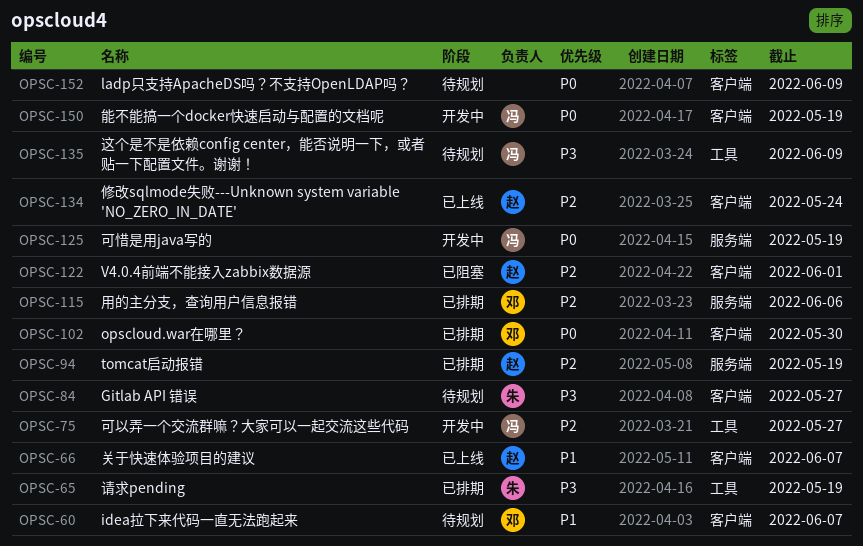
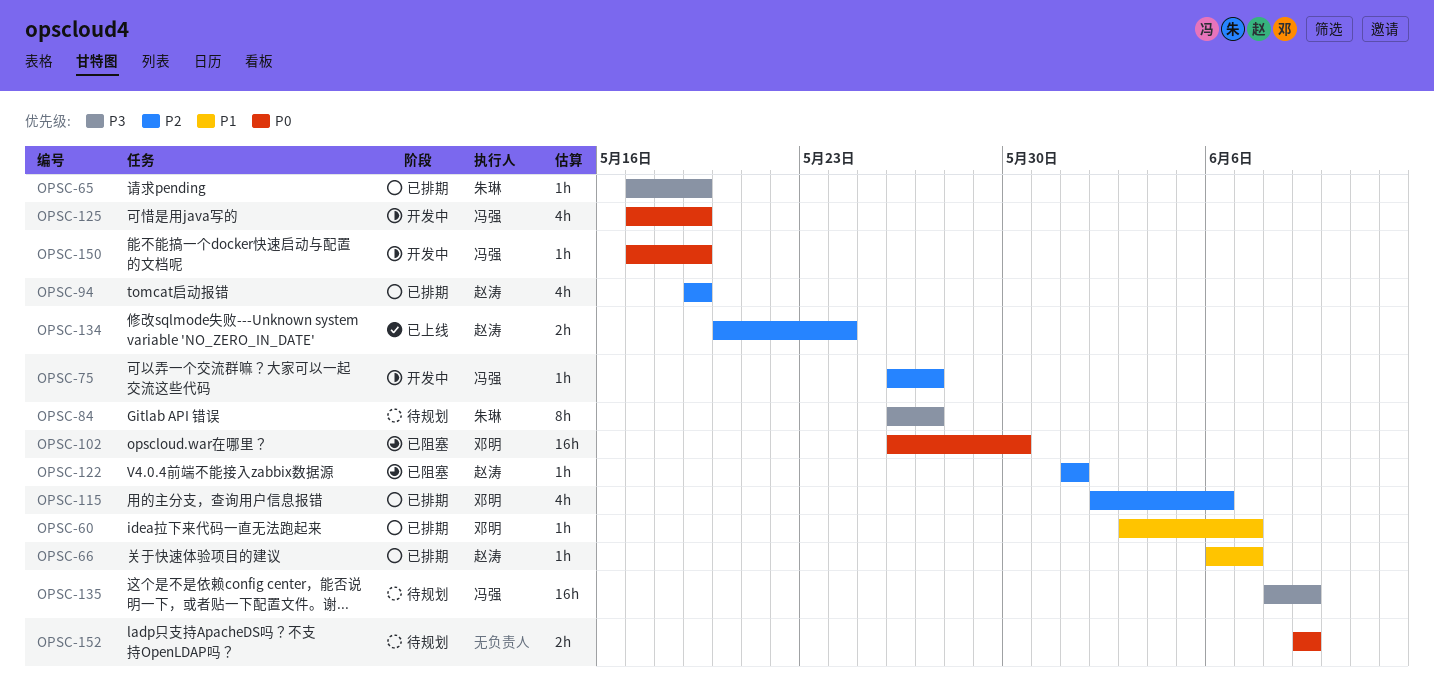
OPSC-60, status: 待规划 -> 已排期
OPSC-66, status: 已上线 -> 已排期
OPSC-102, status: 已排期 -> 已阻塞

